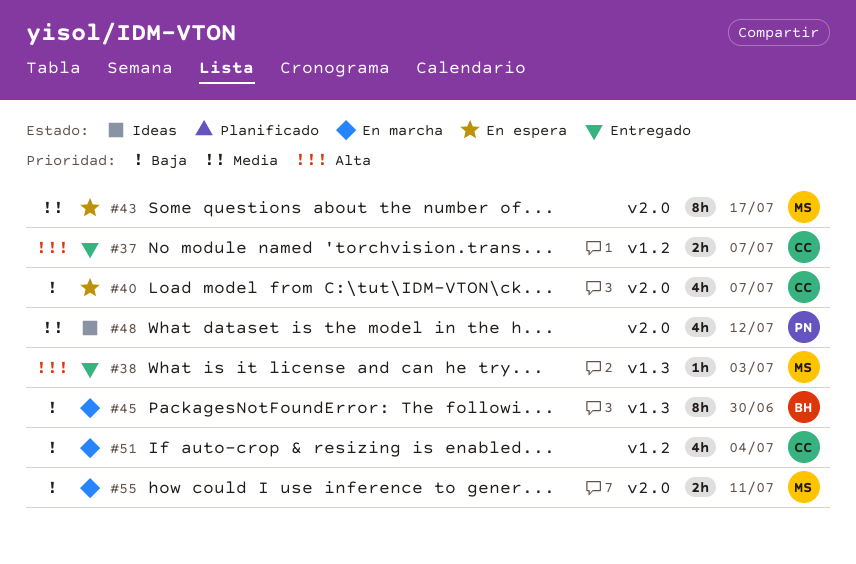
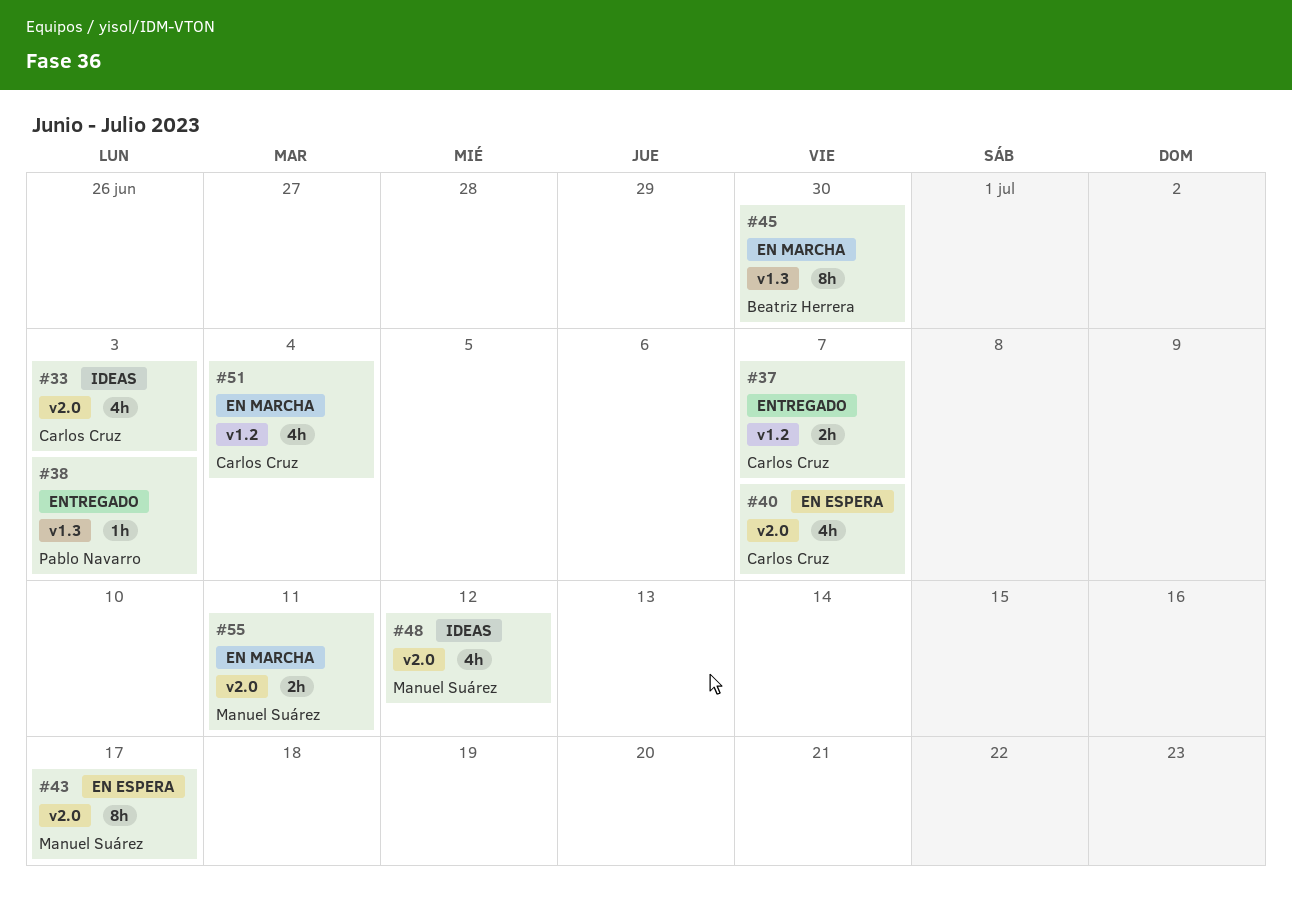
#33: none -> present
#38, owner: Manuel Suárez -> Pablo Navarro
#48, owner: Pablo Navarro -> Manuel Suárez

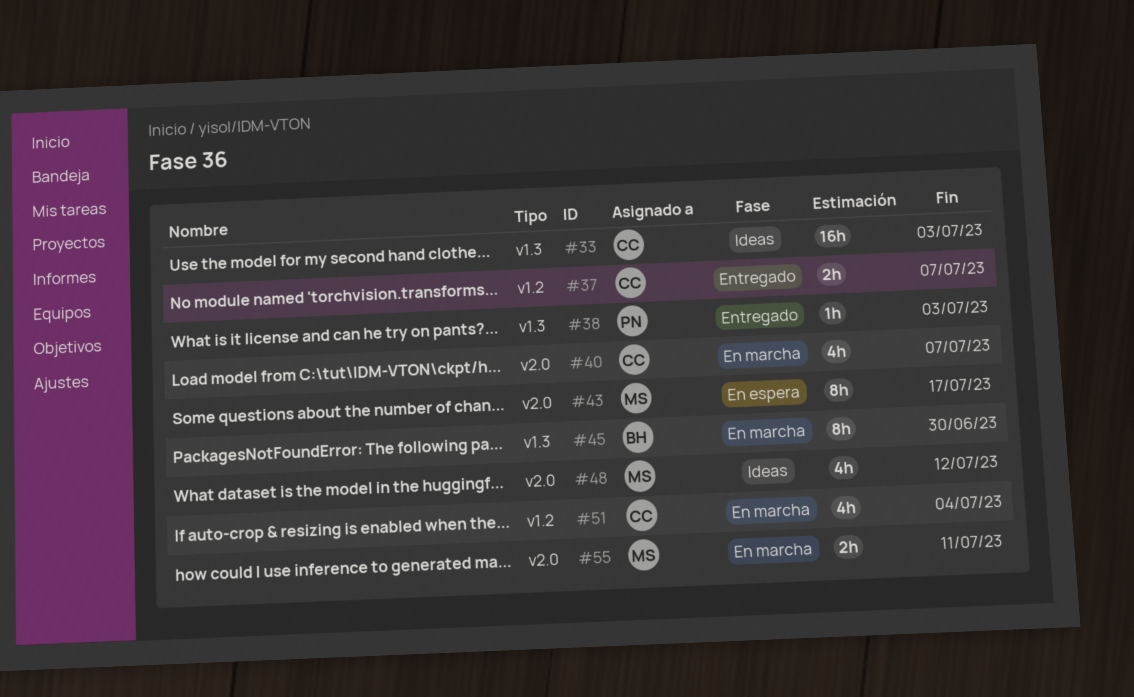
#33, label: v2.0 -> v1.3
#33, estimate: 4h -> 16h
#40, status: En espera -> En marcha

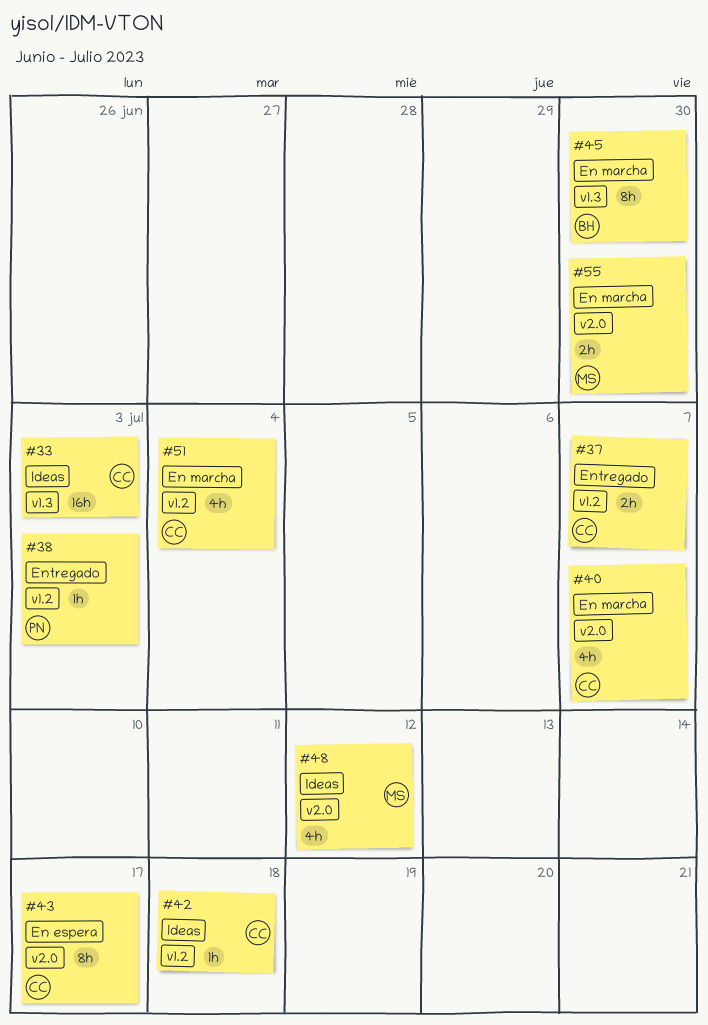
#38, label: v1.3 -> v1.2
#42: none -> present
#43, owner: MS -> CC
#55, due: Jul 11 -> Jun 30

